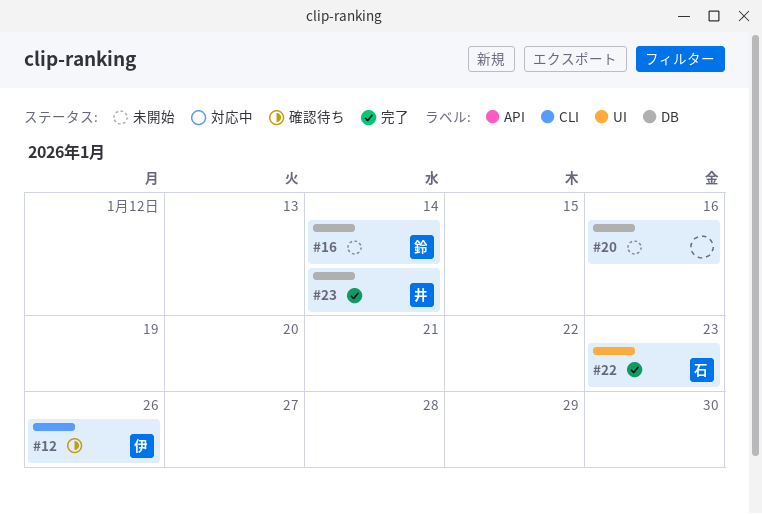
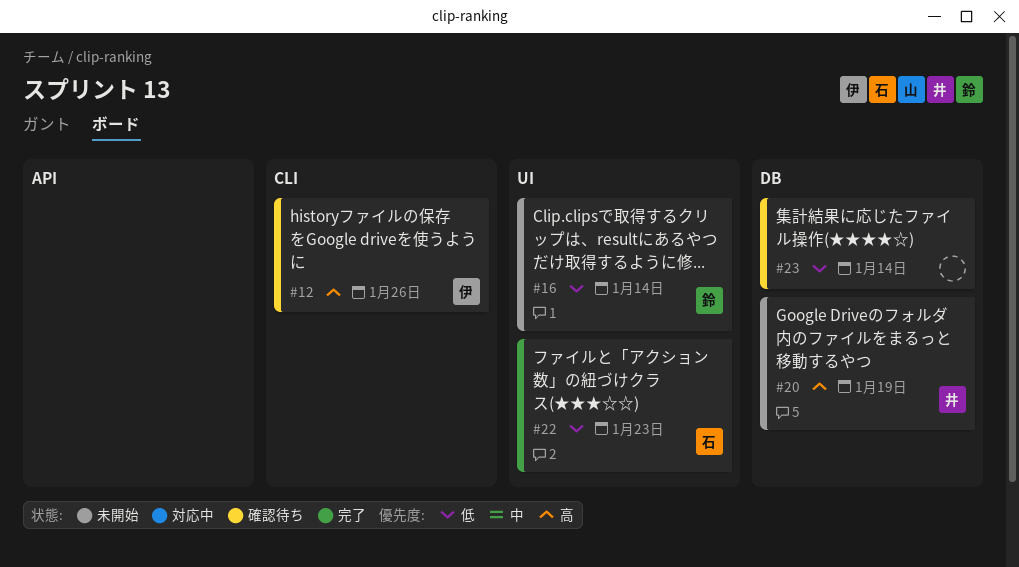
#16, label: DB -> UI
#20, owner: none -> 井
#20, due: Jan 16 -> Jan 19
#23, status: 完了 -> 確認待ち
#23, owner: 井 -> none

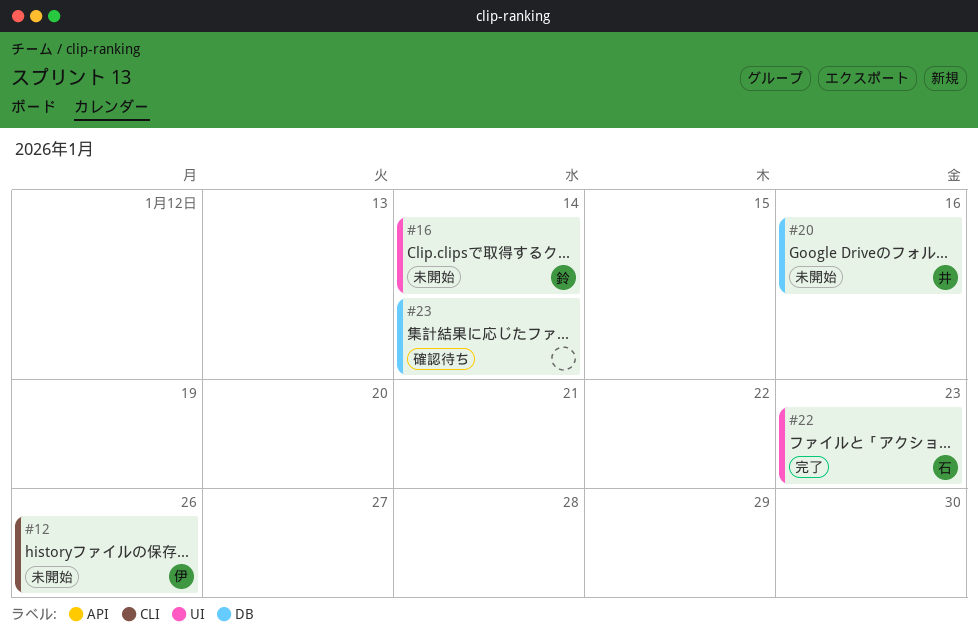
#12, status: 確認待ち -> 未開始
#20, due: Jan 19 -> Jan 16

